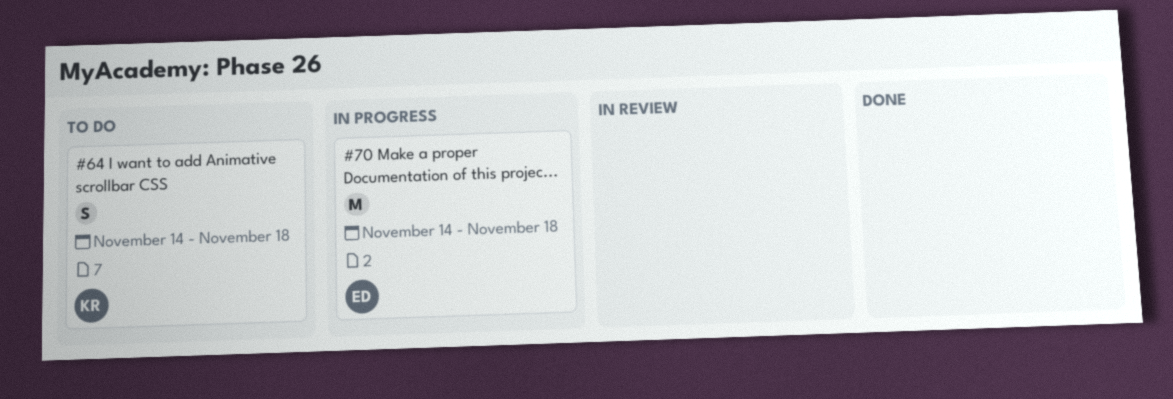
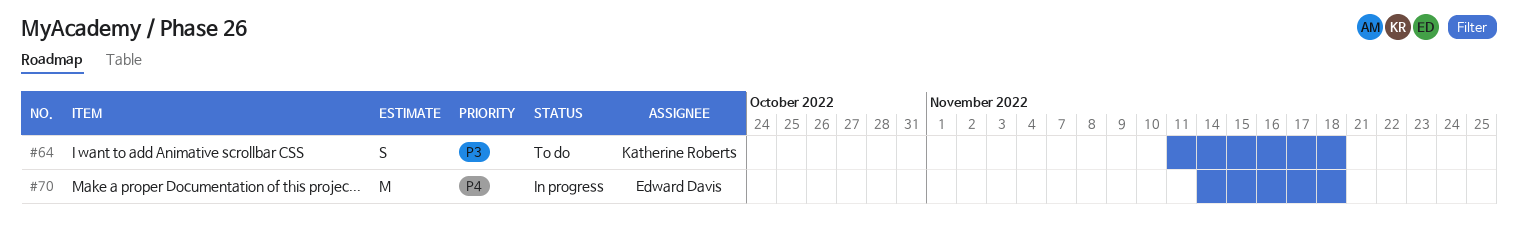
#64, start: Nov 14 -> Nov 11

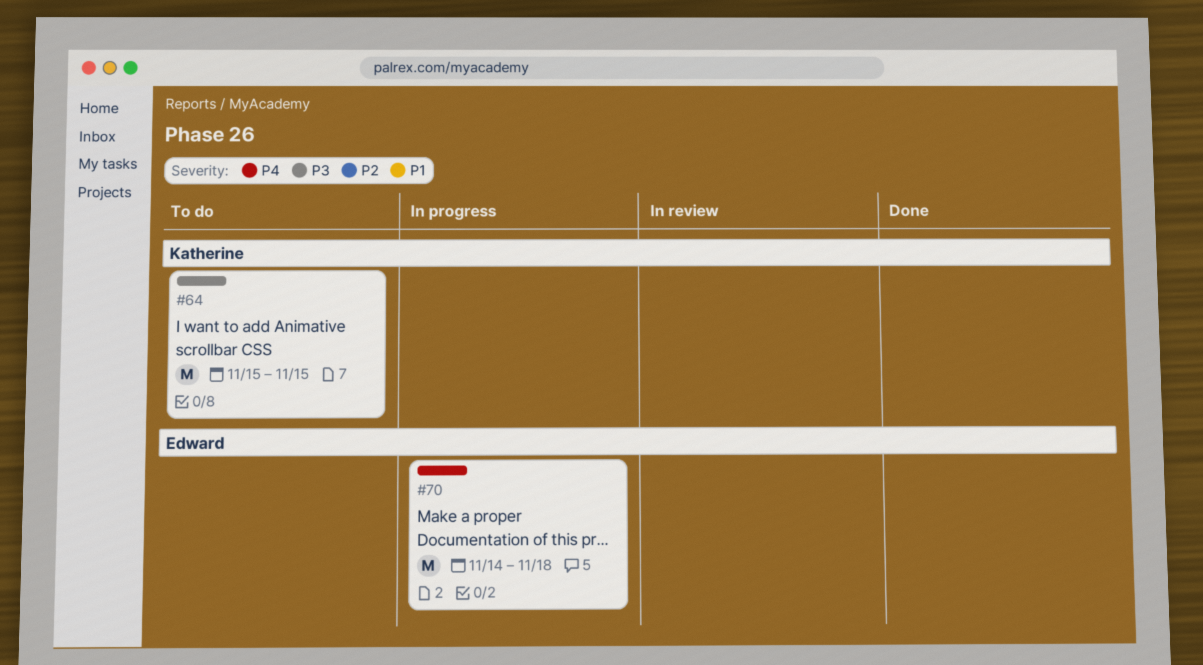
#64, estimate: S -> M
#64, start: Nov 11 -> Nov 15
#64, due: Nov 18 -> Nov 15

